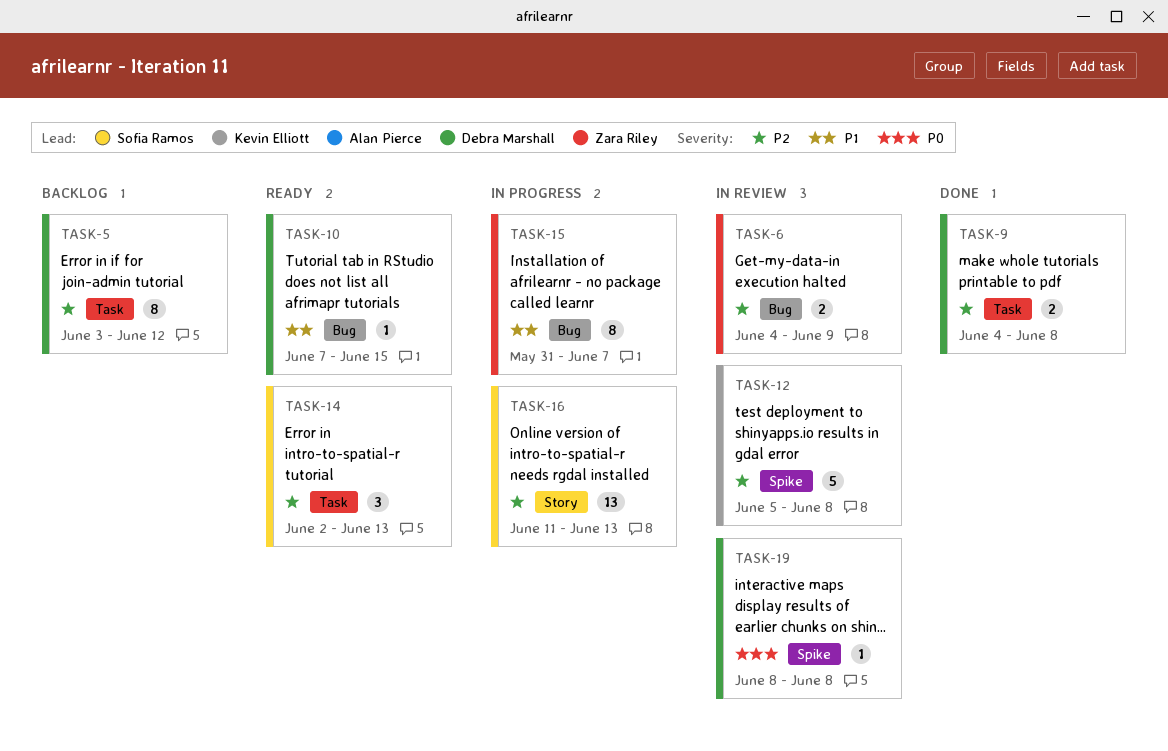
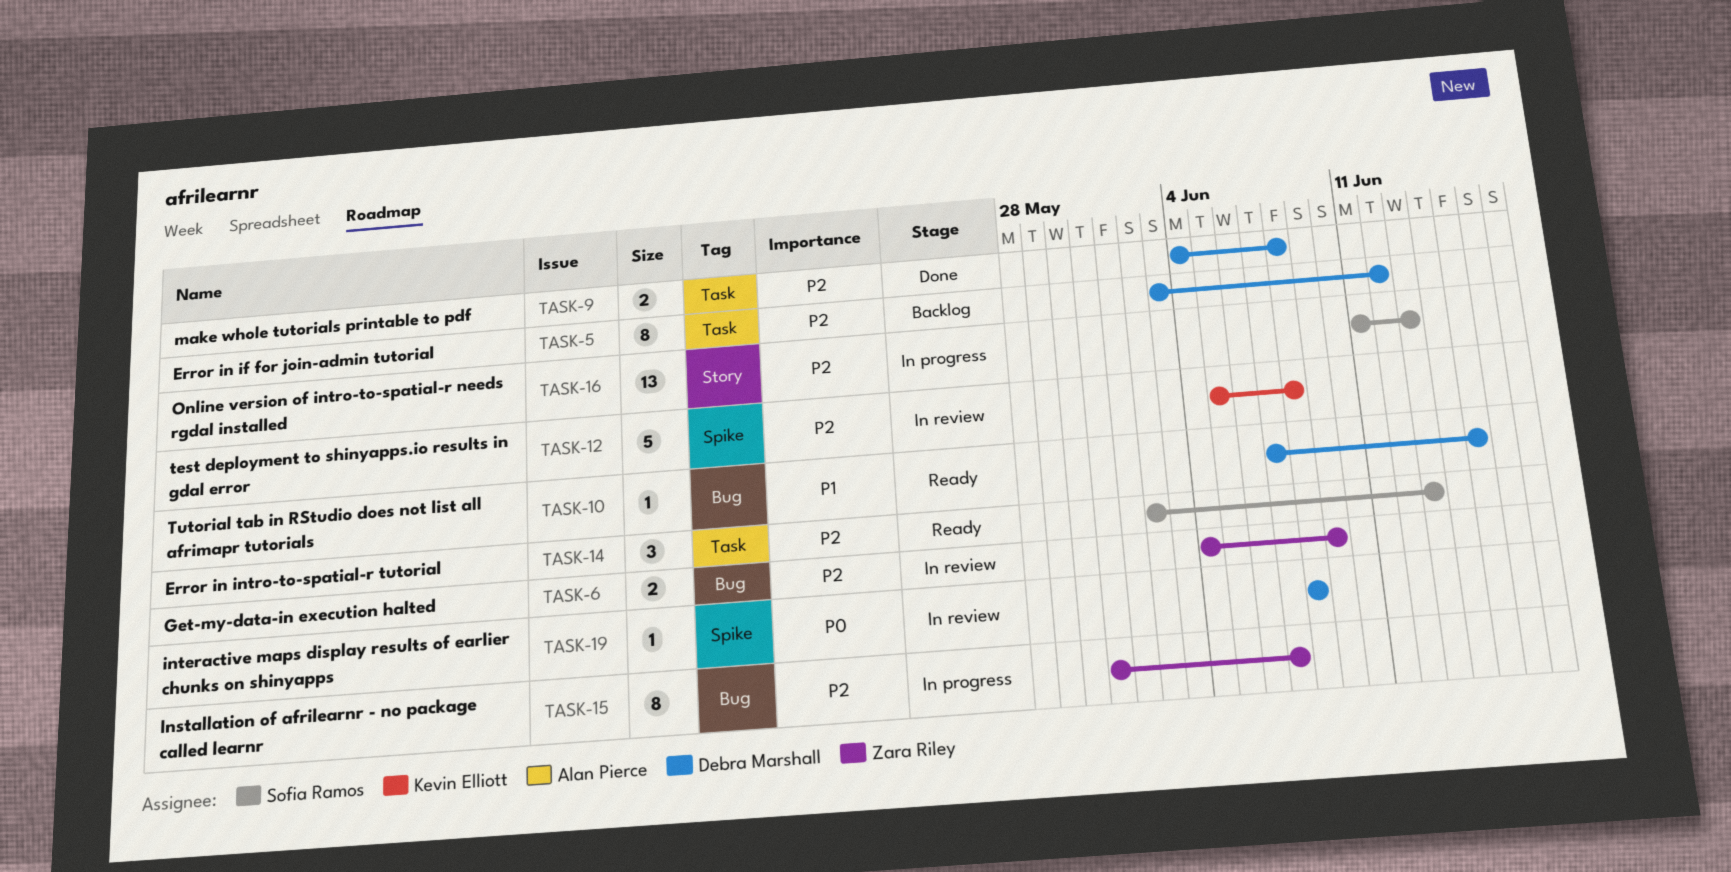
TASK-15, priority: P1 -> P2

